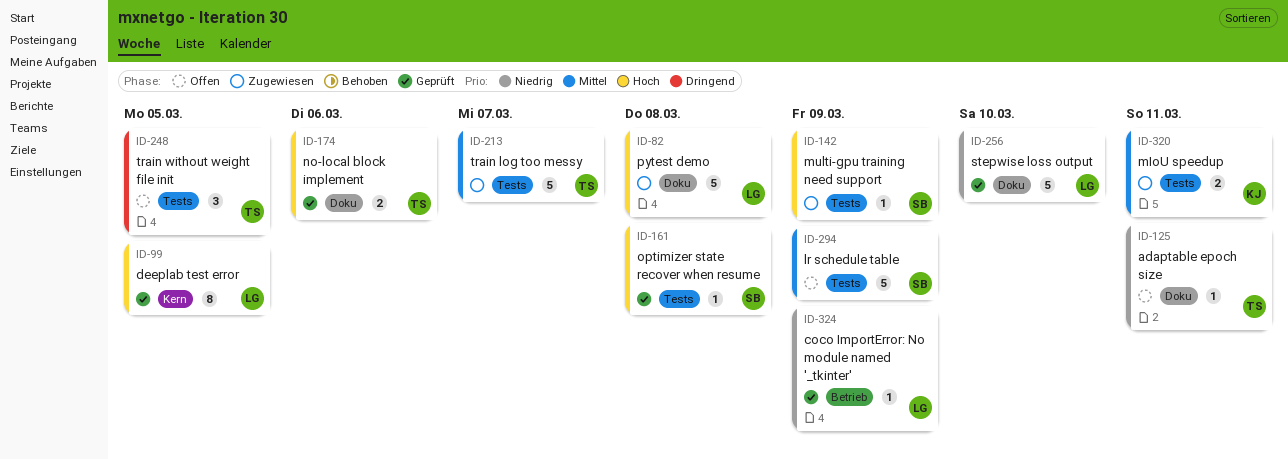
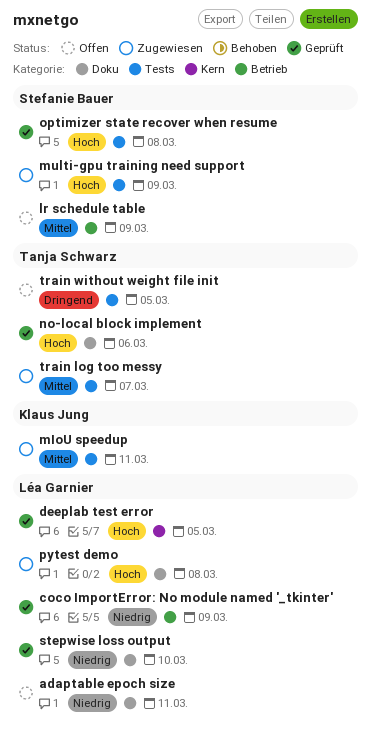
adaptable epoch size, owner: Tanja Schwarz -> Léa Garnier
lr schedule table, label: Tests -> Betrieb

